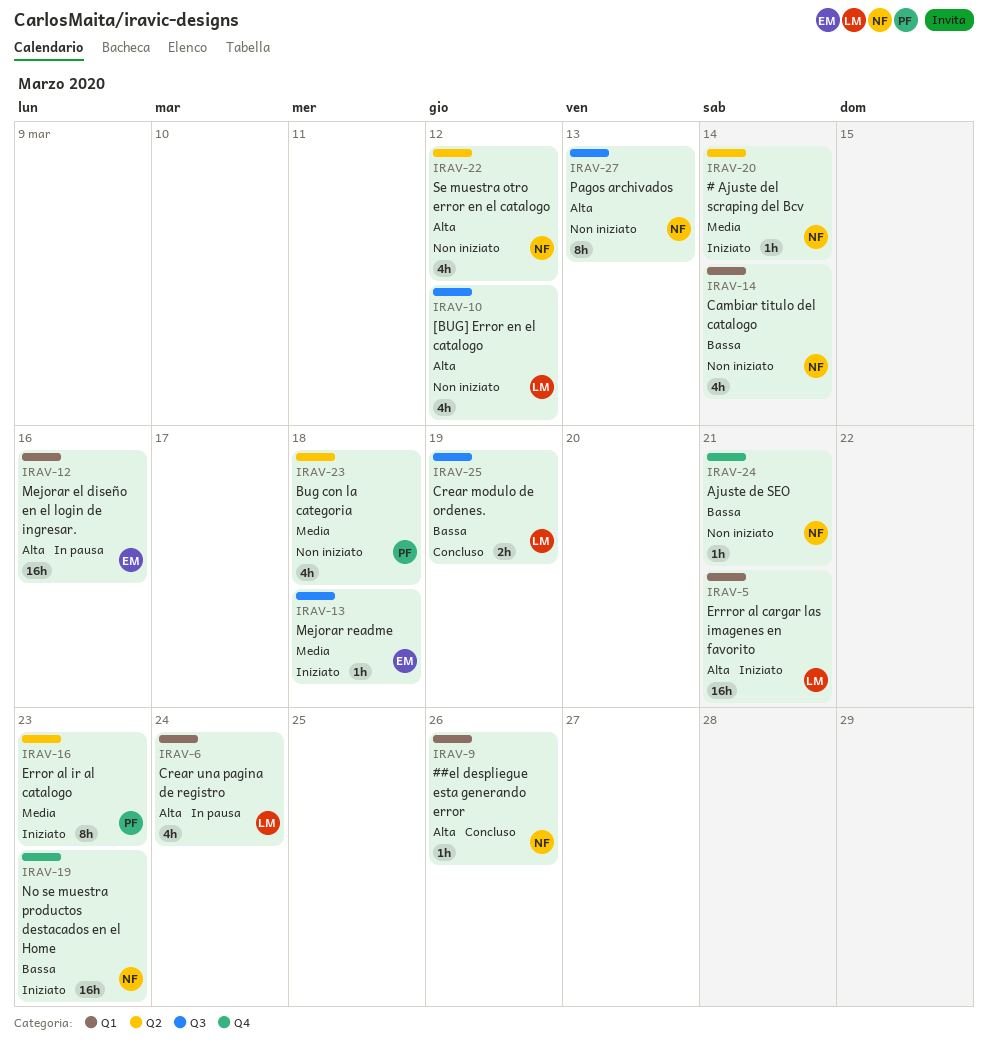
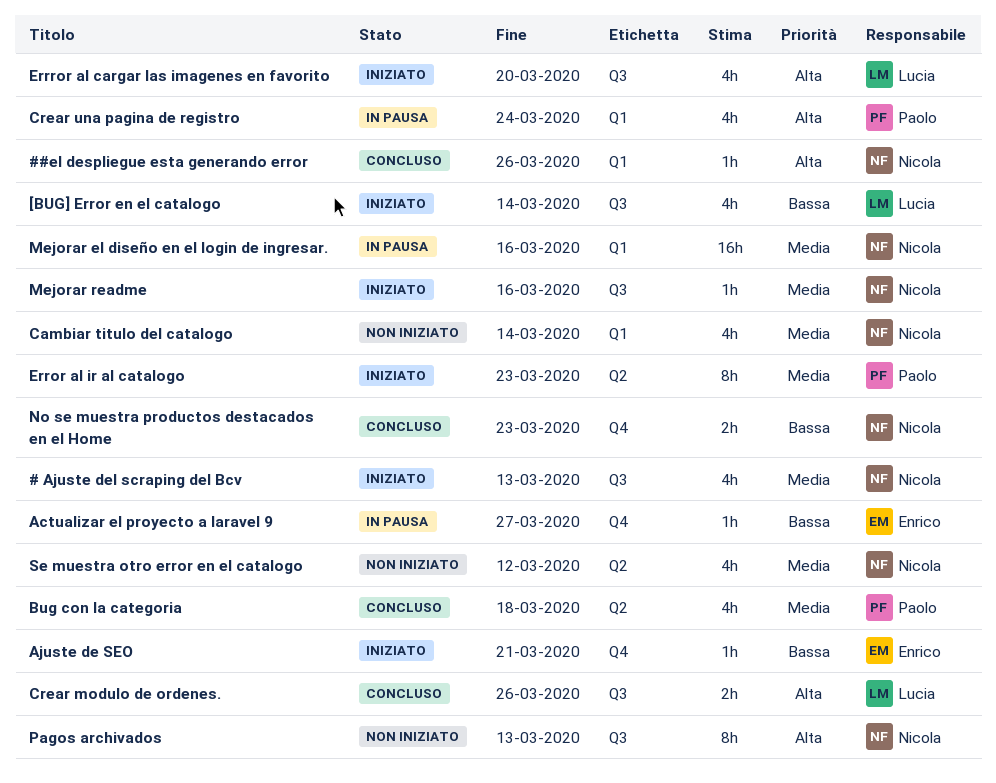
# Ajuste del scraping del Bcv, label: Q2 -> Q3
# Ajuste del scraping del Bcv, estimate: 1h -> 4h
# Ajuste del scraping del Bcv, due: Mar 14 -> Mar 13
[BUG] Error en el catalogo, status: Non iniziato -> Iniziato
[BUG] Error en el catalogo, priority: Alta -> Bassa
[BUG] Error en el catalogo, due: Mar 12 -> Mar 14
Actualizar el proyecto a laravel 9: none -> present
Ajuste de SEO, status: Non iniziato -> Iniziato
Ajuste de SEO, owner: Nicola -> Enrico
Bug con la categoria, status: Non iniziato -> Concluso
Cambiar titulo del catalogo, priority: Bassa -> Media
Crear modulo de ordenes., priority: Bassa -> Alta
Crear modulo de ordenes., due: Mar 19 -> Mar 26
Crear una pagina de registro, owner: Lucia -> Paolo
Errror al cargar las imagenes en favorito, label: Q1 -> Q3
Errror al cargar las imagenes en favorito, estimate: 16h -> 4h
Errror al cargar las imagenes en favorito, due: Mar 21 -> Mar 20
Mejorar el diseño en el login de ingresar., owner: Enrico -> Nicola
Mejorar el diseño en el login de ingresar., priority: Alta -> Media
Mejorar readme, owner: Enrico -> Nicola
Mejorar readme, due: Mar 18 -> Mar 16
No se muestra productos destacados en el Home, status: Iniziato -> Concluso
No se muestra productos destacados en el Home, estimate: 16h -> 2h
Se muestra otro error en el catalogo, priority: Alta -> Media

